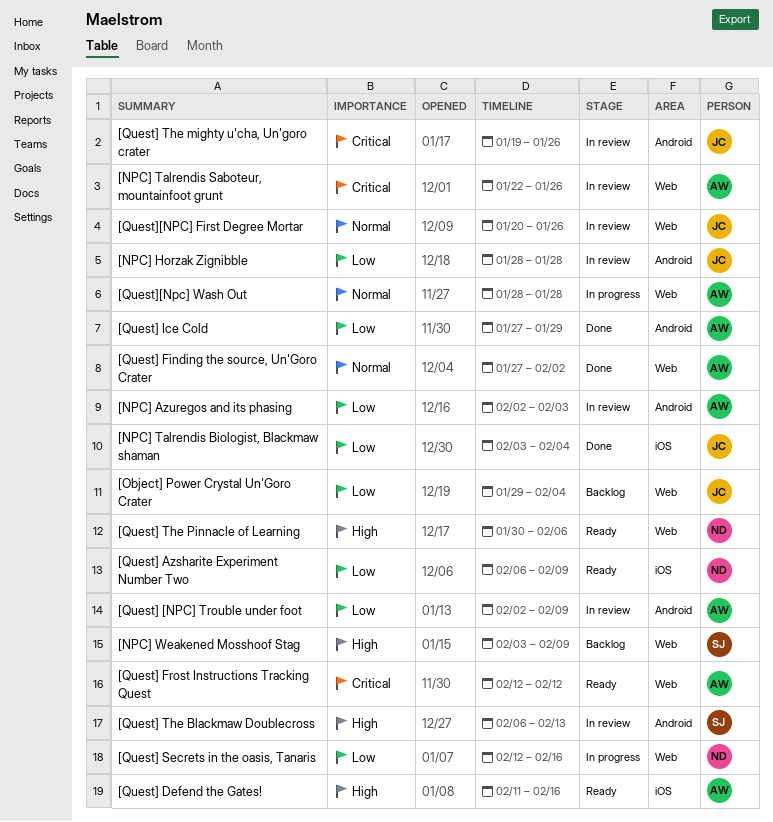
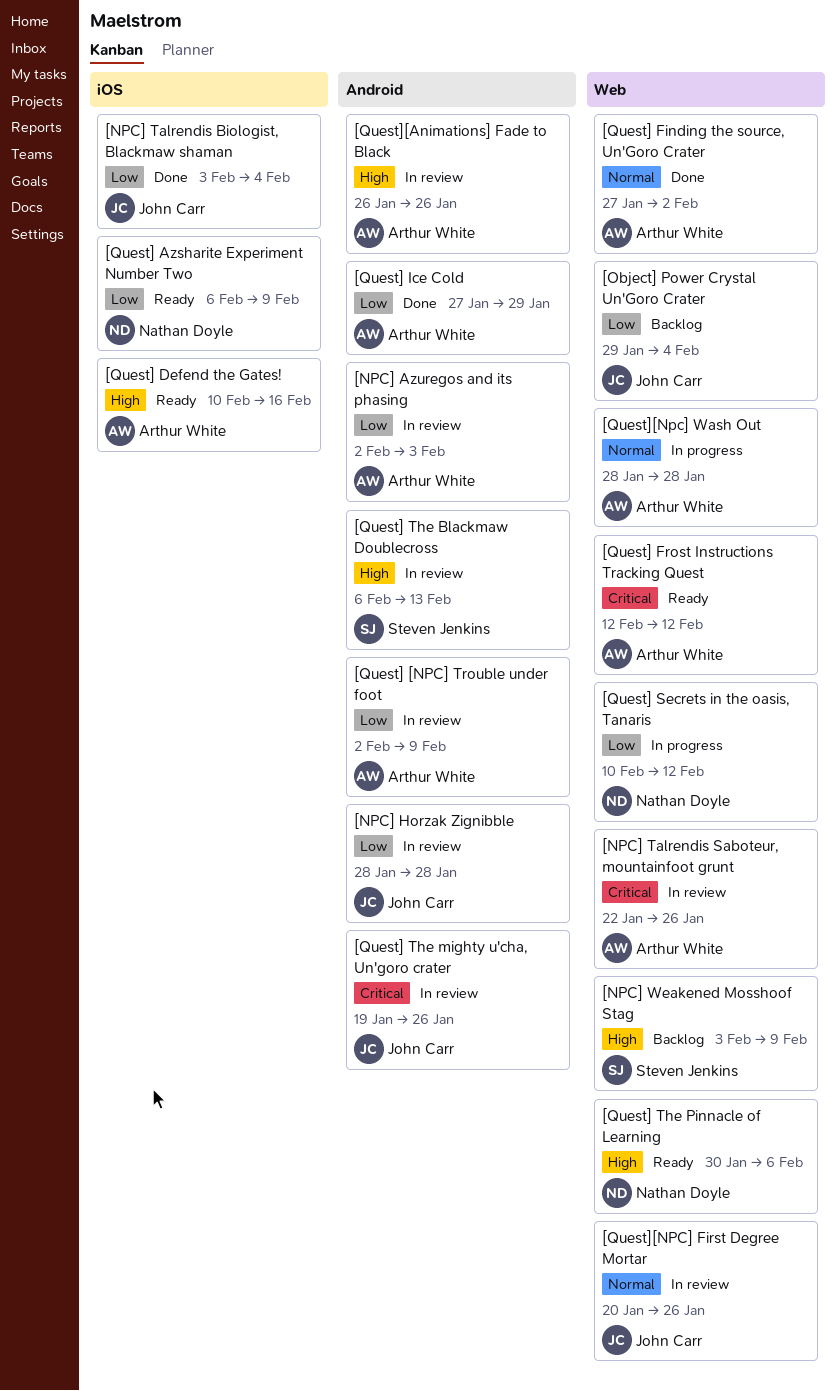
[Quest] Defend the Gates!, start: Feb 11 -> Feb 10
[Quest] Secrets in the oasis, Tanaris, start: Feb 12 -> Feb 10
[Quest] Secrets in the oasis, Tanaris, due: Feb 16 -> Feb 12
[Quest][Animations] Fade to Black: none -> present

